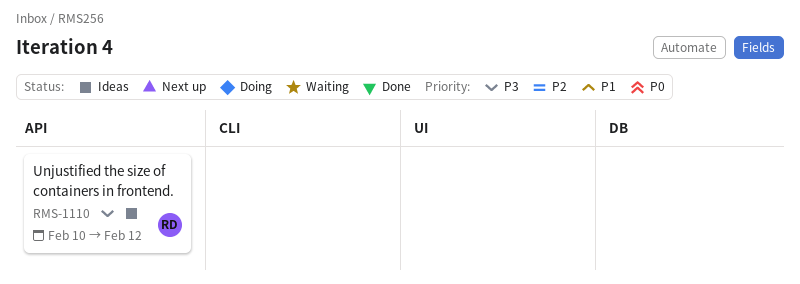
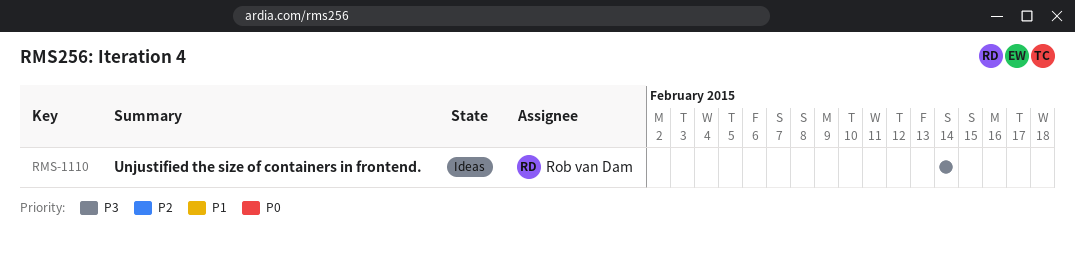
RMS-1110, start: Feb 10 -> Feb 14
RMS-1110, due: Feb 12 -> Feb 14

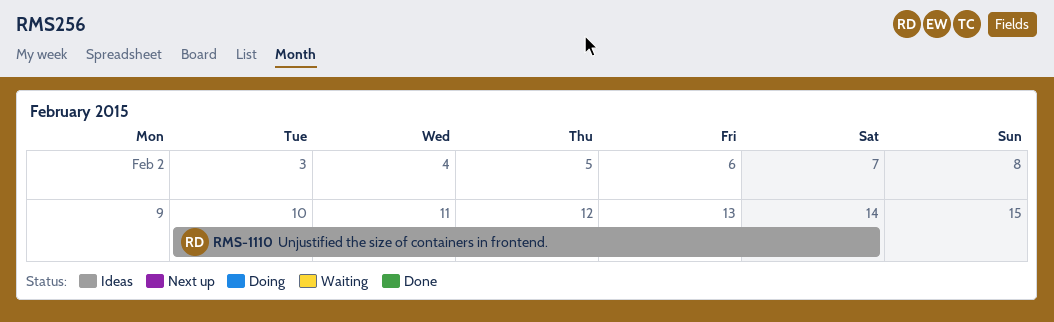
RMS-1110, start: Feb 14 -> Feb 10

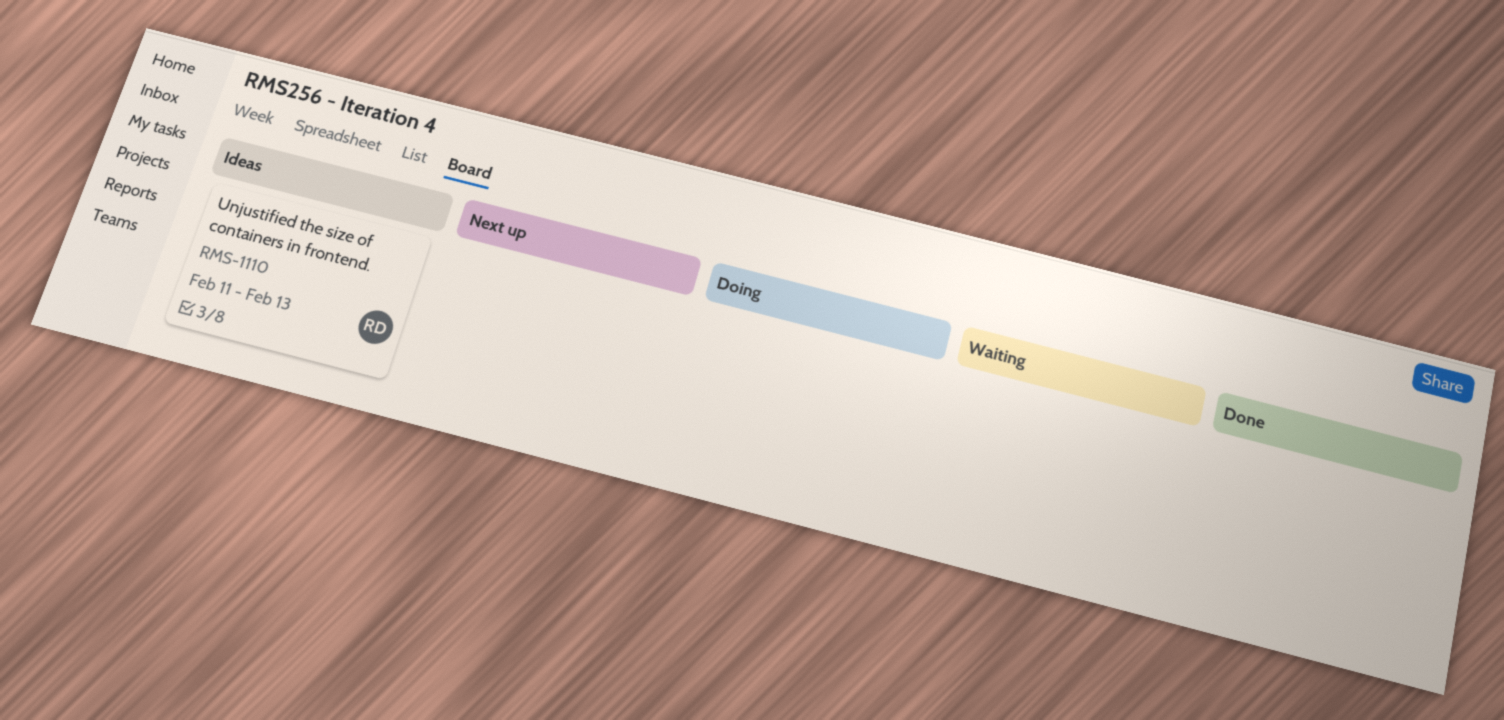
RMS-1110, start: Feb 10 -> Feb 11
RMS-1110, due: Feb 14 -> Feb 13

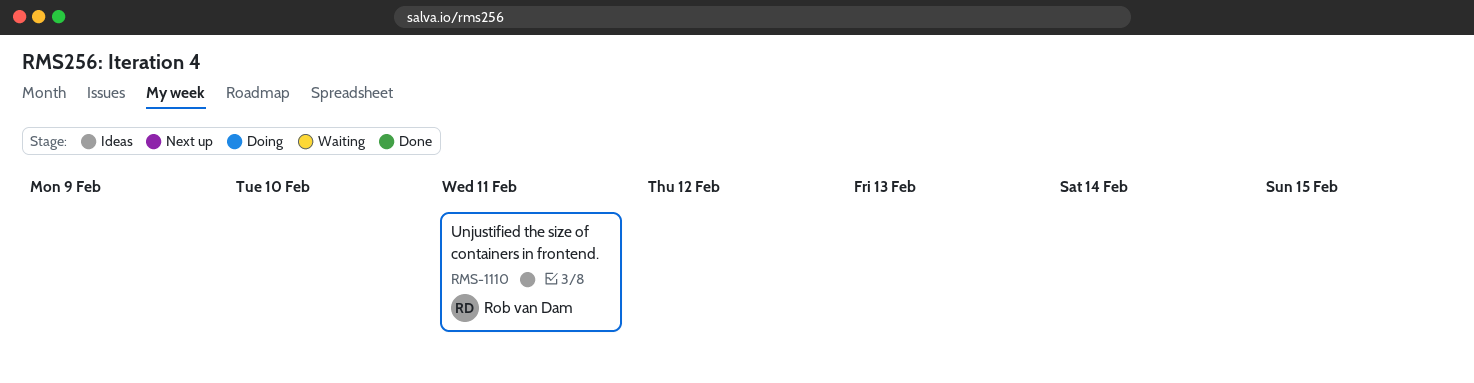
RMS-1110, due: Feb 13 -> Feb 11

